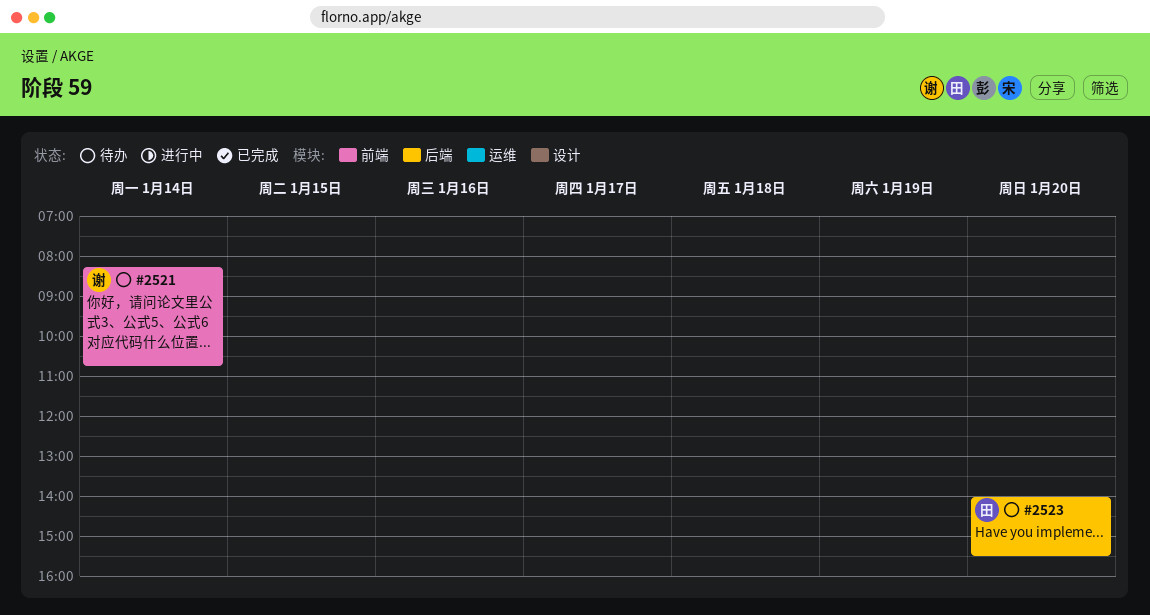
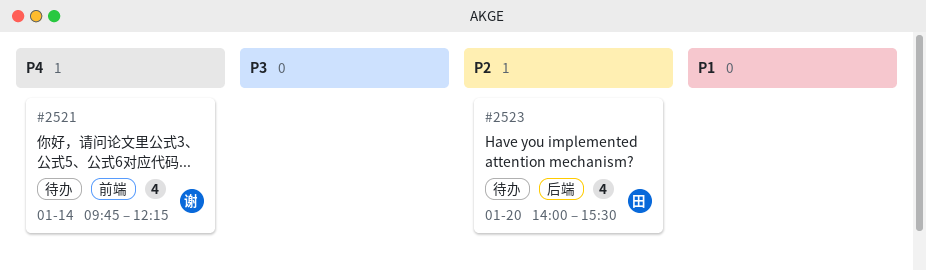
#2521, begins: 08:15 -> 09:45
#2521, ends: 10:45 -> 12:15

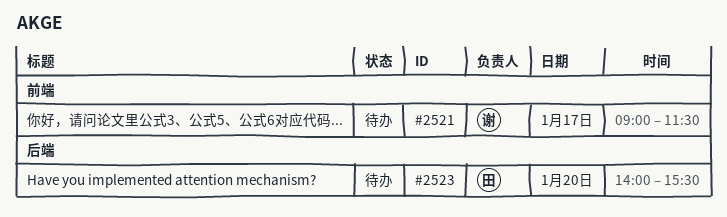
#2521, day: Jan 14 -> Jan 17
#2521, begins: 09:45 -> 09:00
#2521, ends: 12:15 -> 11:30

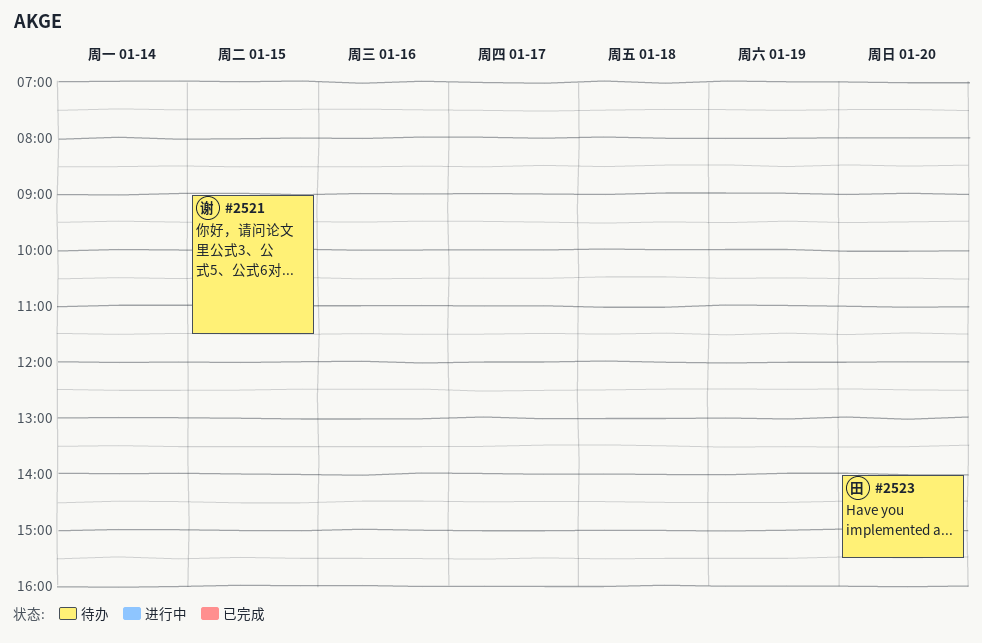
#2521, day: Jan 17 -> Jan 15

